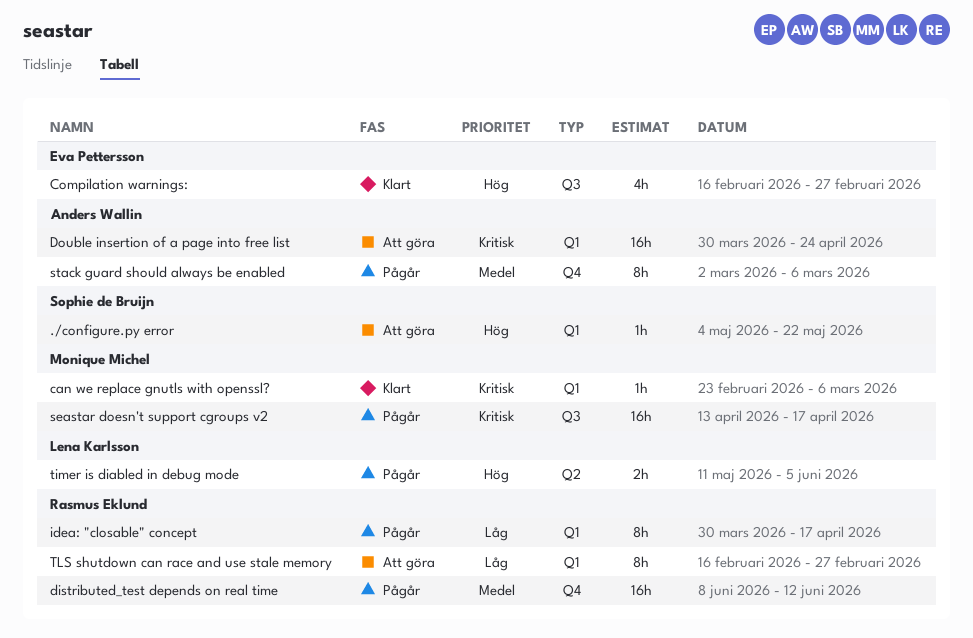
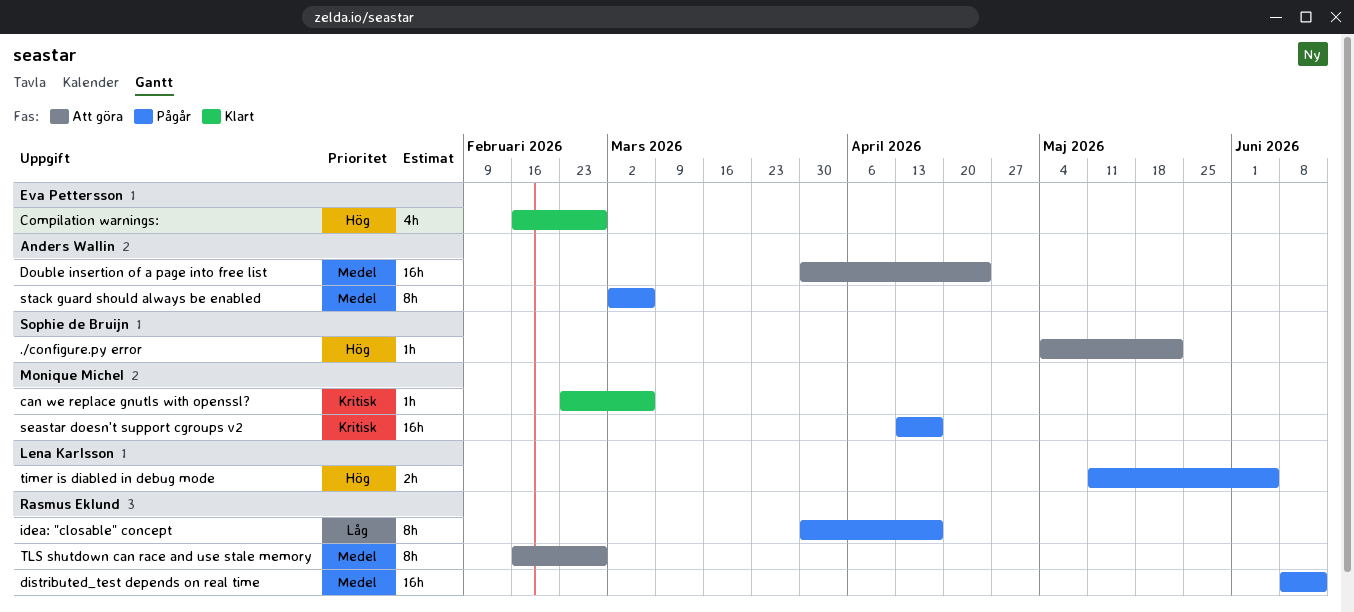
Double insertion of a page into free list, priority: Kritisk -> Medel
TLS shutdown can race and use stale memory, priority: Låg -> Medel

